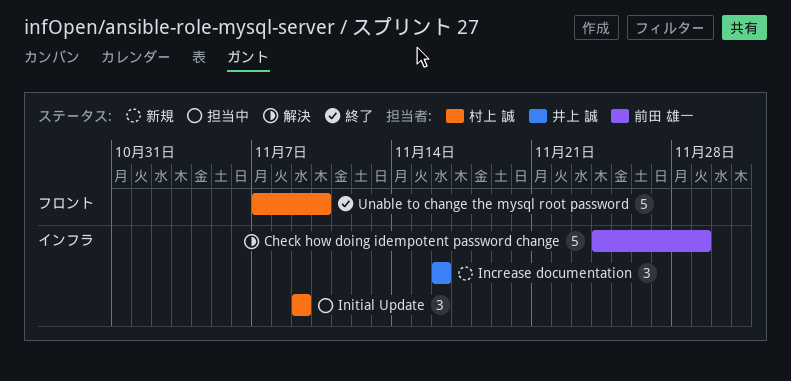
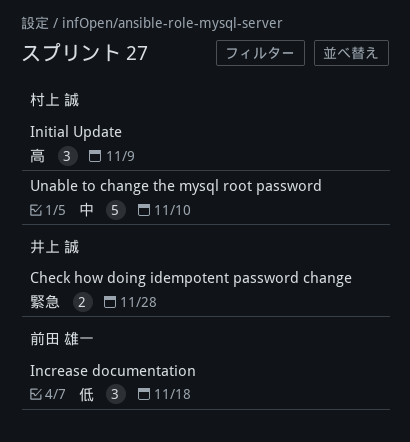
Check how doing idempotent password change, owner: 前田 雄一 -> 井上 誠
Check how doing idempotent password change, estimate: 5 -> 2
Check how doing idempotent password change, due: Nov 29 -> Nov 28
Increase documentation, owner: 井上 誠 -> 前田 雄一
Increase documentation, due: Nov 16 -> Nov 18

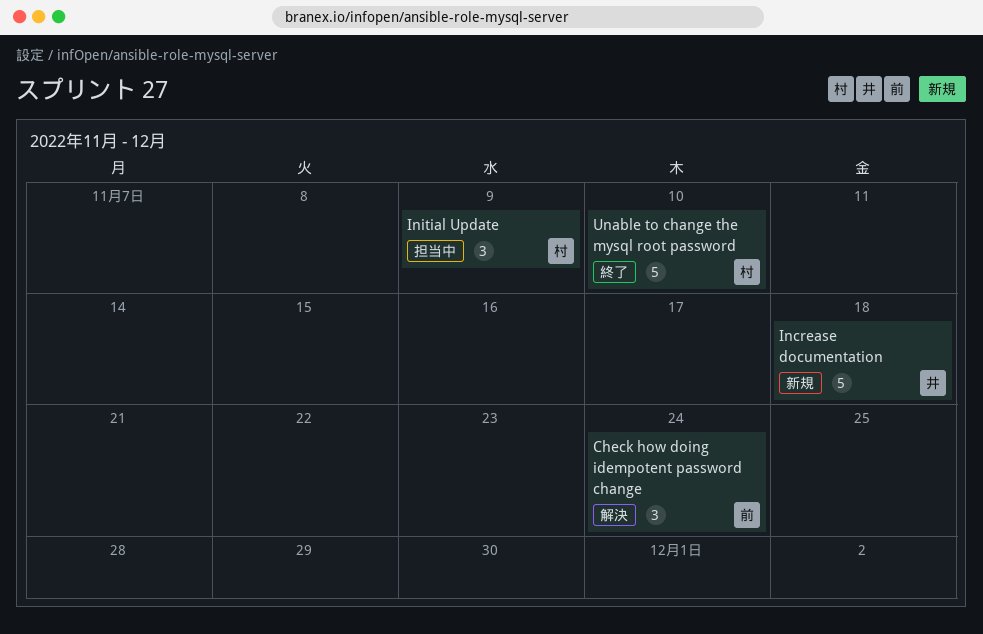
Check how doing idempotent password change, owner: 井上 誠 -> 前田 雄一
Check how doing idempotent password change, estimate: 2 -> 3
Check how doing idempotent password change, due: Nov 28 -> Nov 24
Increase documentation, owner: 前田 雄一 -> 井上 誠
Increase documentation, estimate: 3 -> 5

